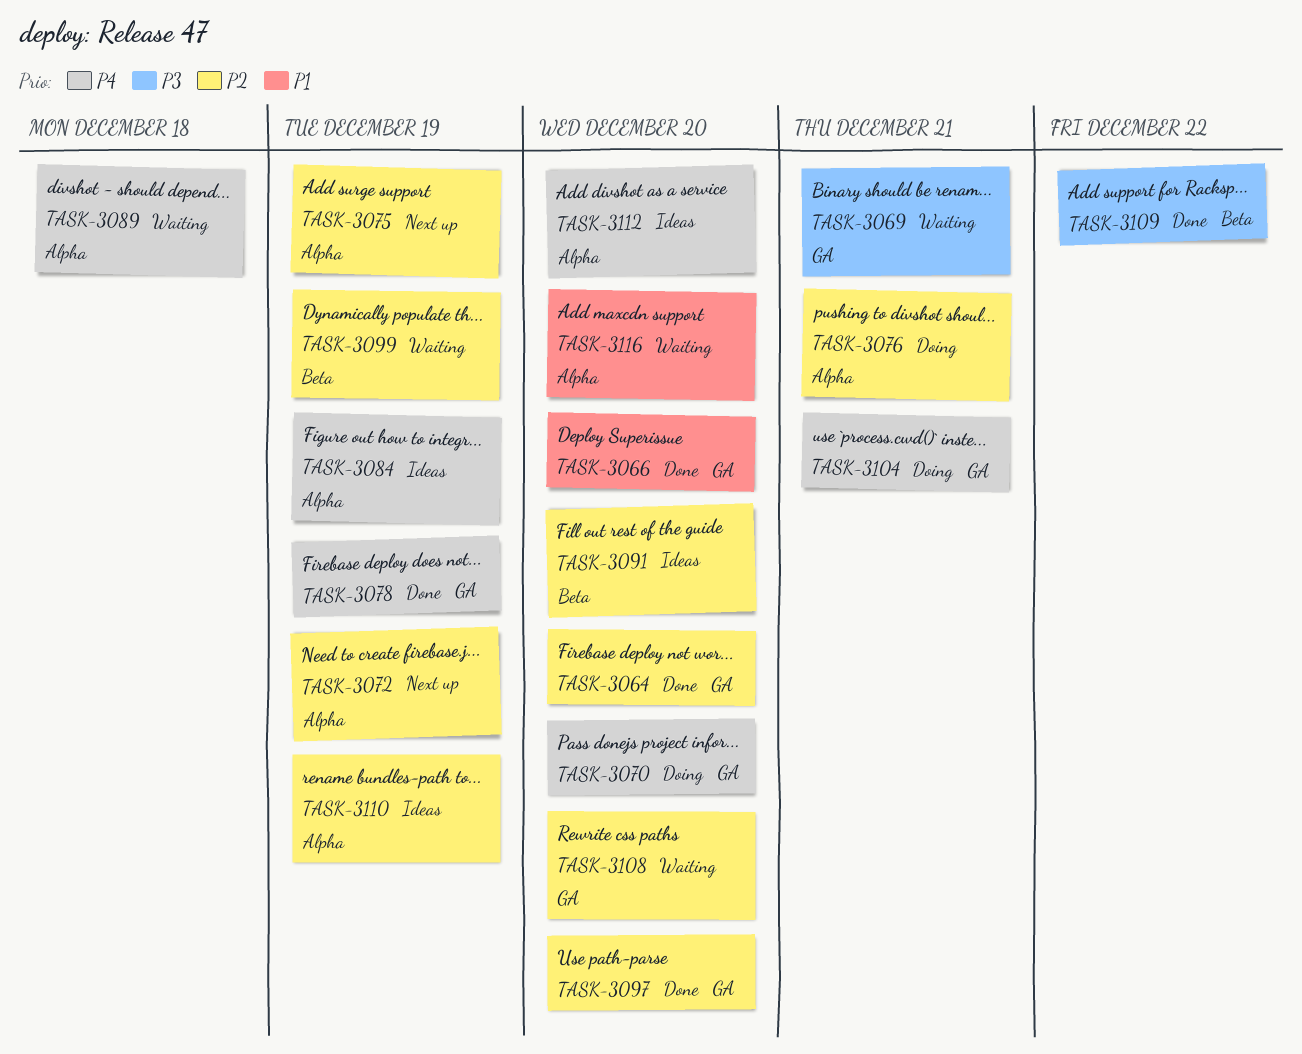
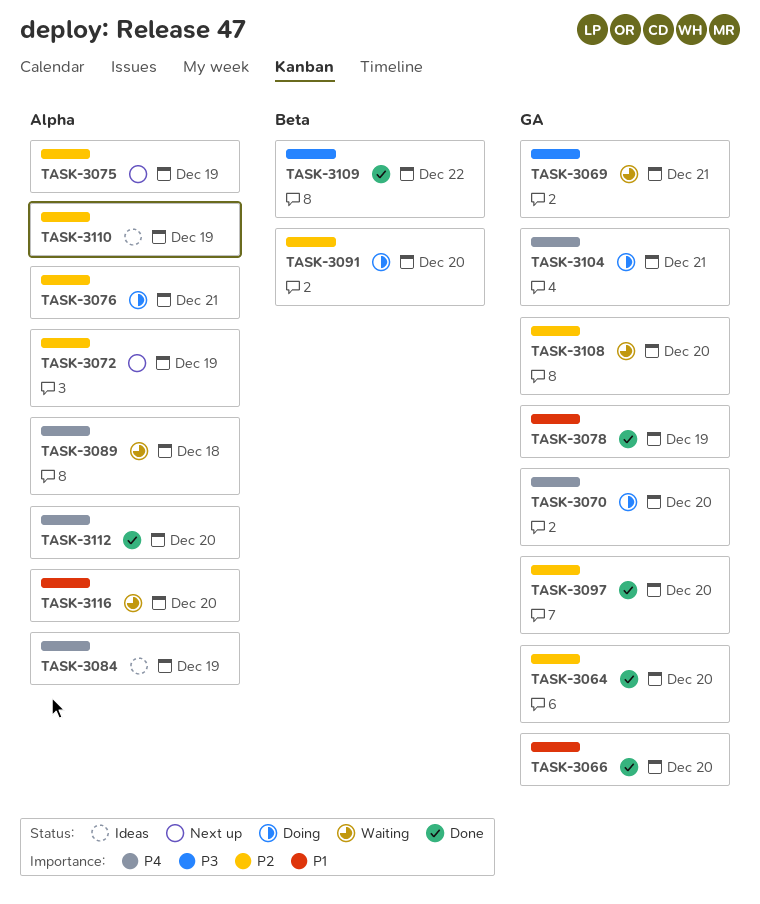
TASK-3078, priority: P4 -> P1
TASK-3091, status: Ideas -> Doing
TASK-3099: present -> none
TASK-3112, status: Ideas -> Done

